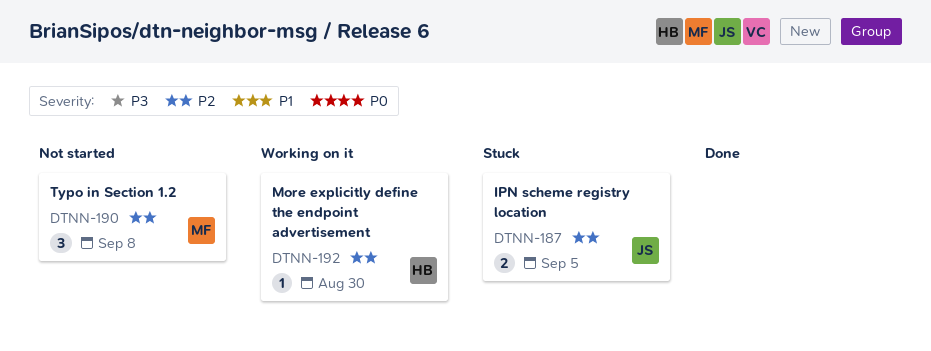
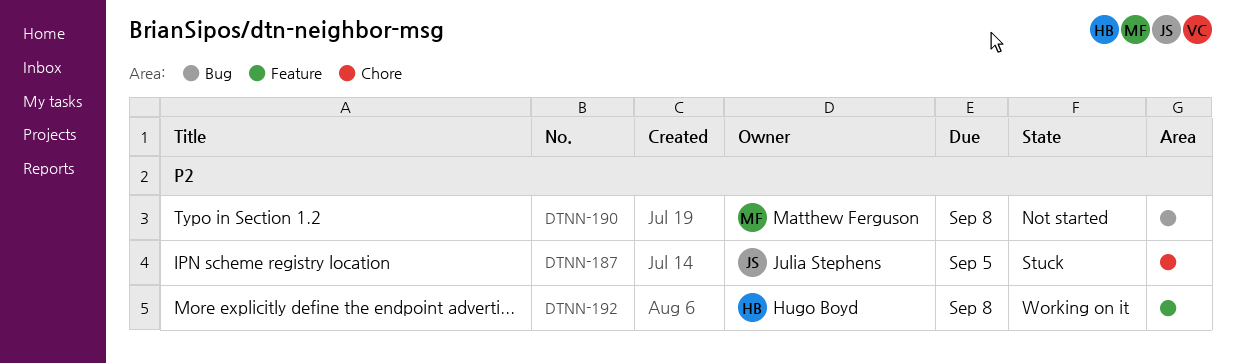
DTNN-192, due: Aug 30 -> Sep 8

